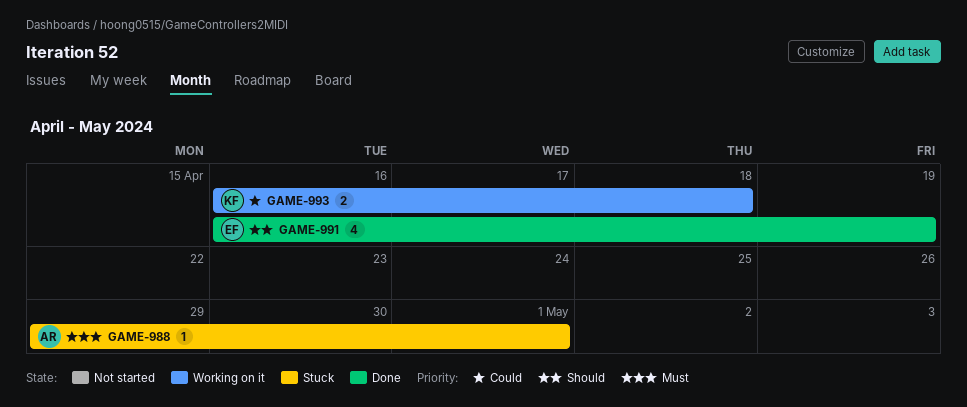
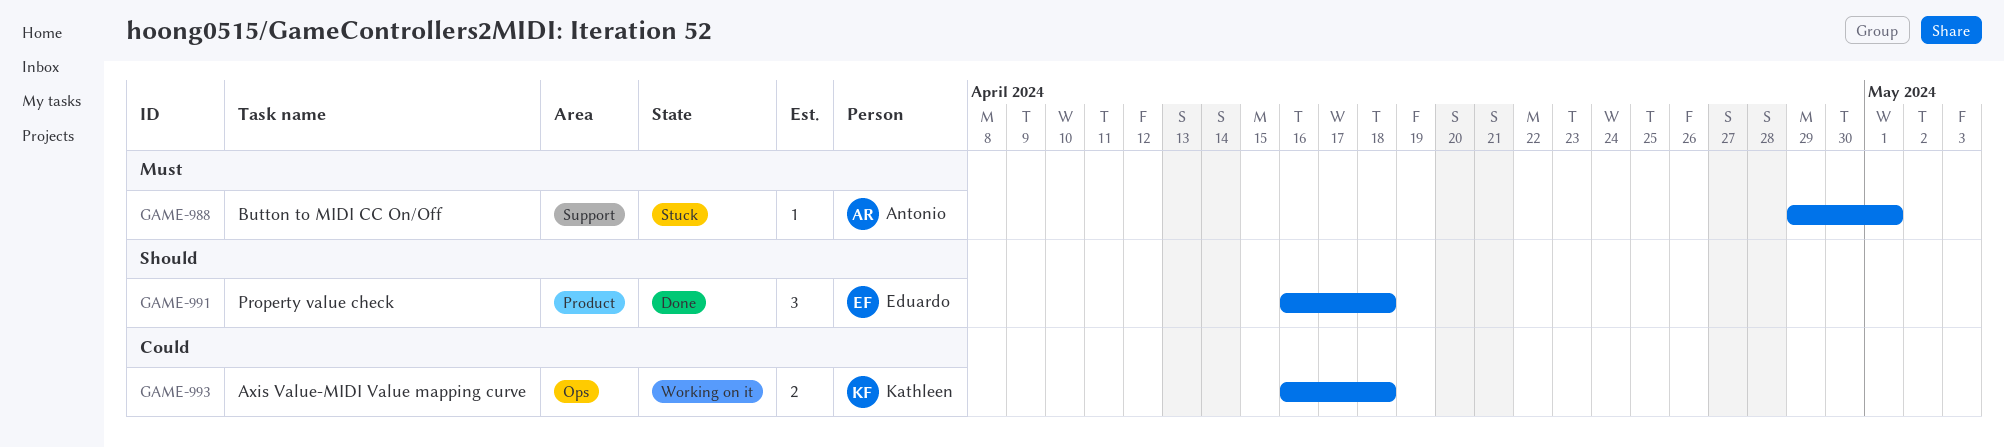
GAME-991, estimate: 4 -> 3
GAME-991, due: Apr 19 -> Apr 18

